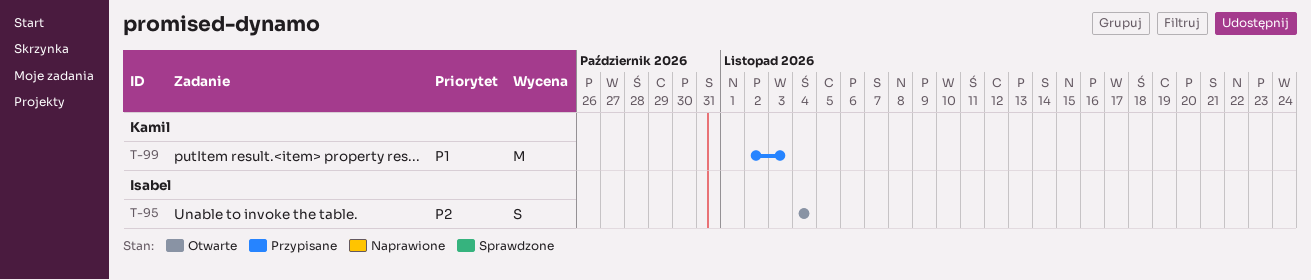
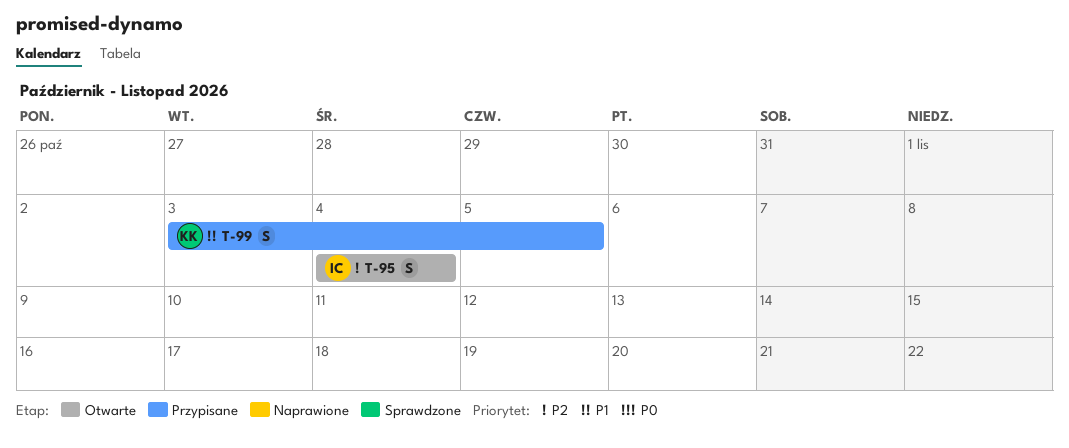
T-99, estimate: M -> S
T-99, start: Nov 2 -> Nov 3
T-99, due: Nov 3 -> Nov 5

